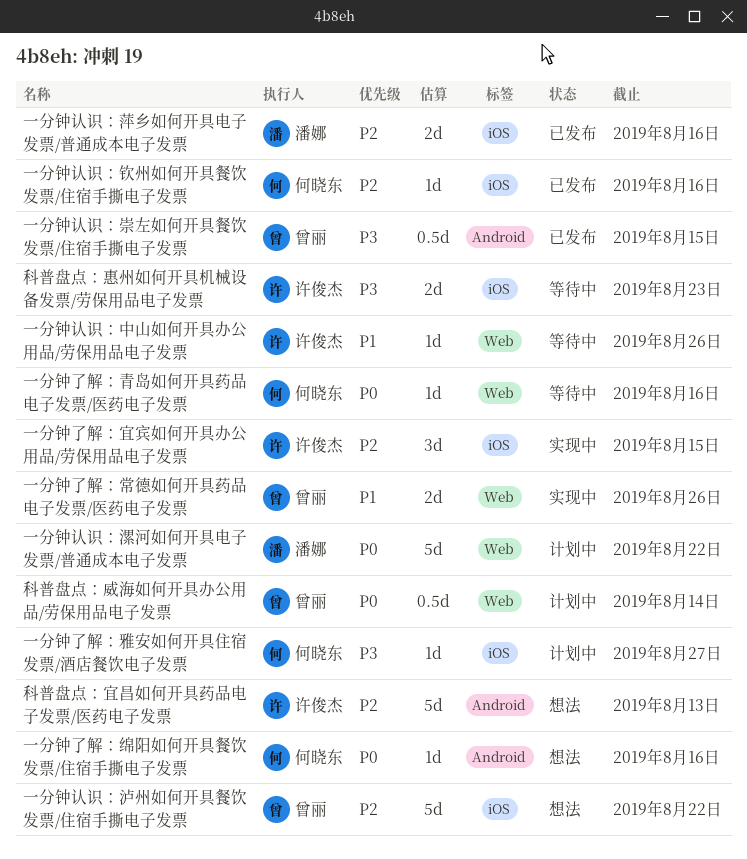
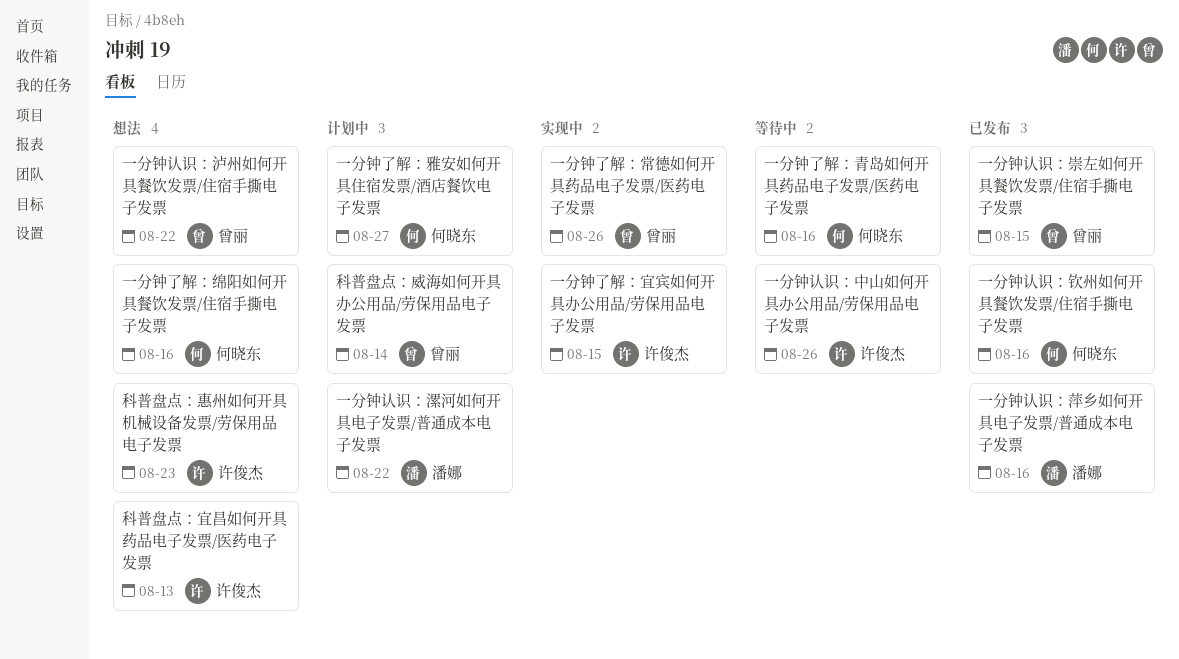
科普盘点：惠州如何开具机械设备发票/劳保用品电子发票, status: 等待中 -> 想法

